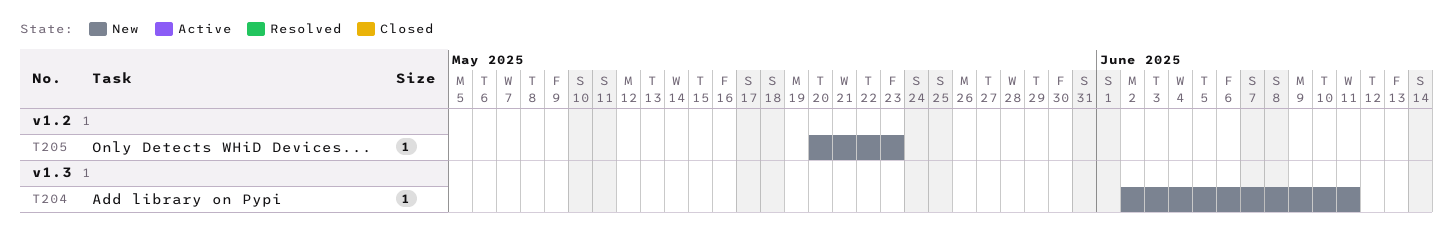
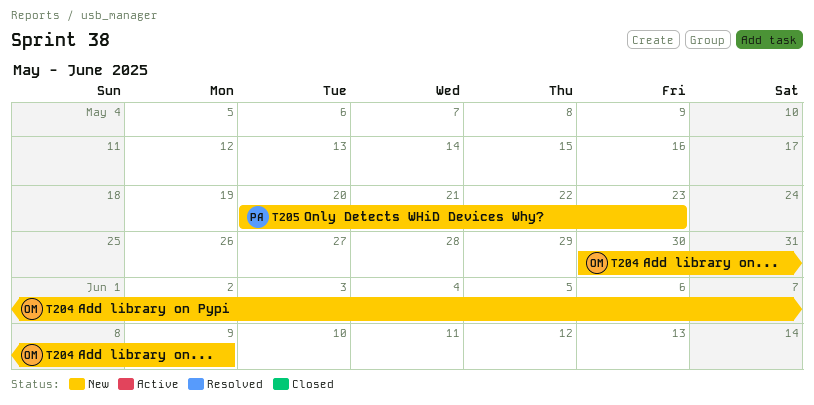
T204, start: Jun 2 -> May 30
T204, due: Jun 11 -> Jun 9

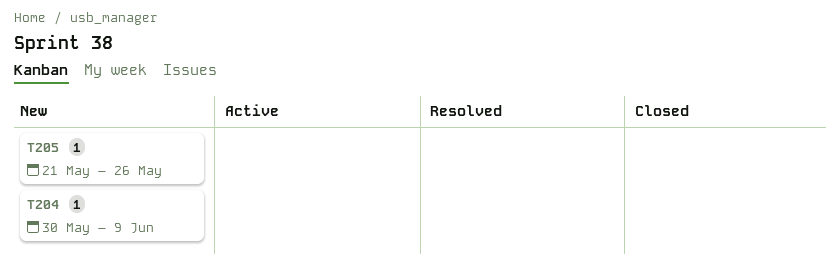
T205, start: May 20 -> May 21
T205, due: May 23 -> May 26

